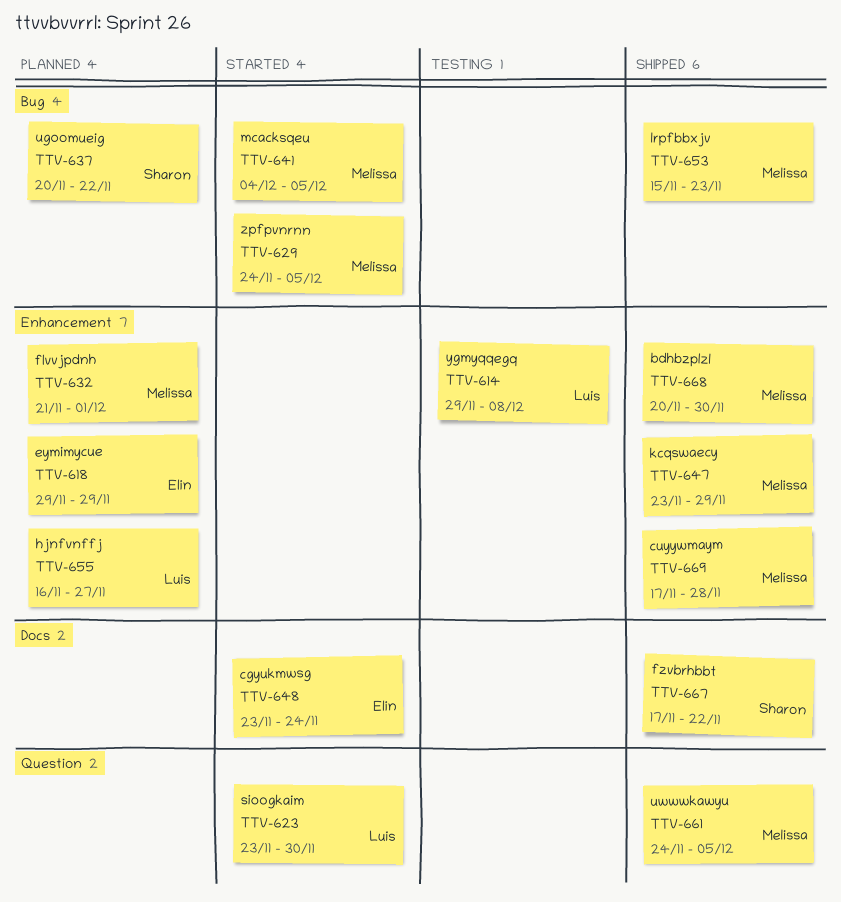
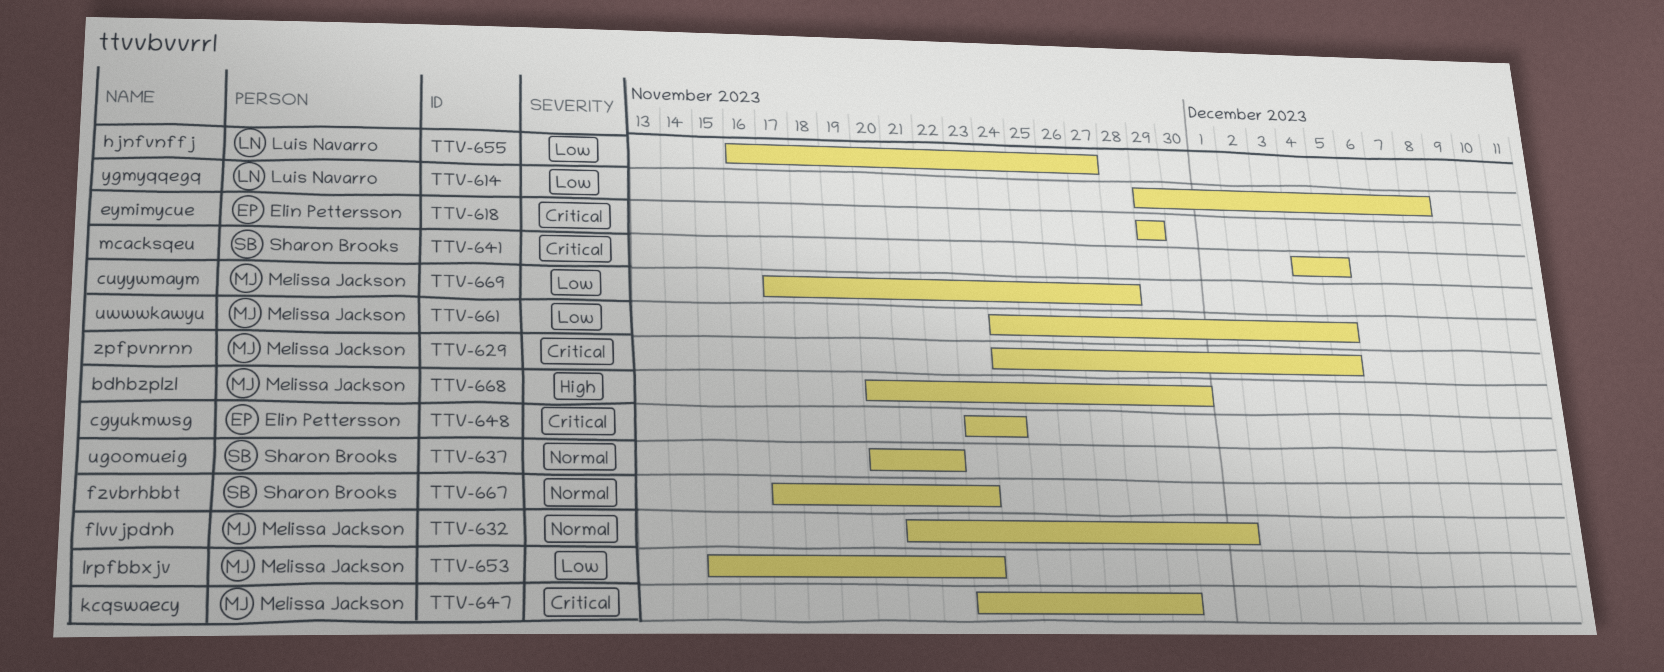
TTV-623: present -> none
TTV-641, owner: Melissa Jackson -> Sharon Brooks
TTV-667, due: Nov 22 -> Nov 23

